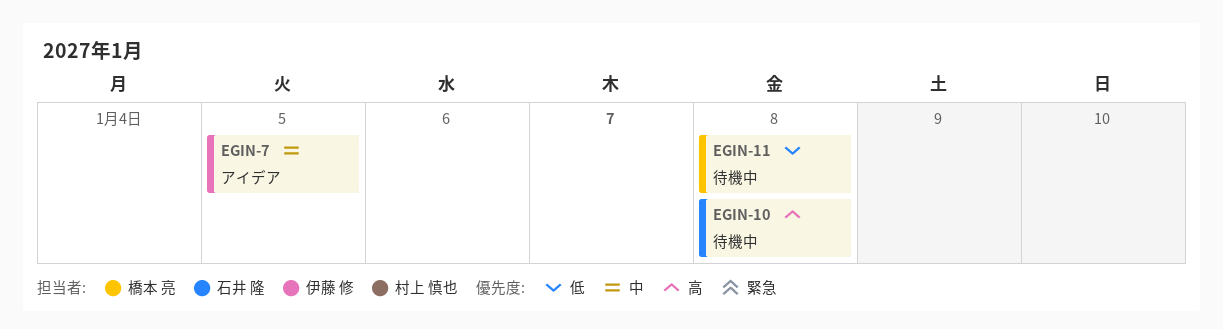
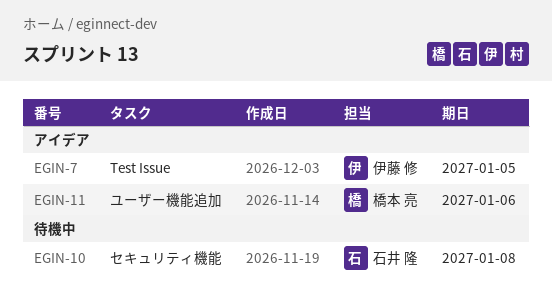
EGIN-11, status: 待機中 -> アイデア
EGIN-11, due: Jan 8 -> Jan 6

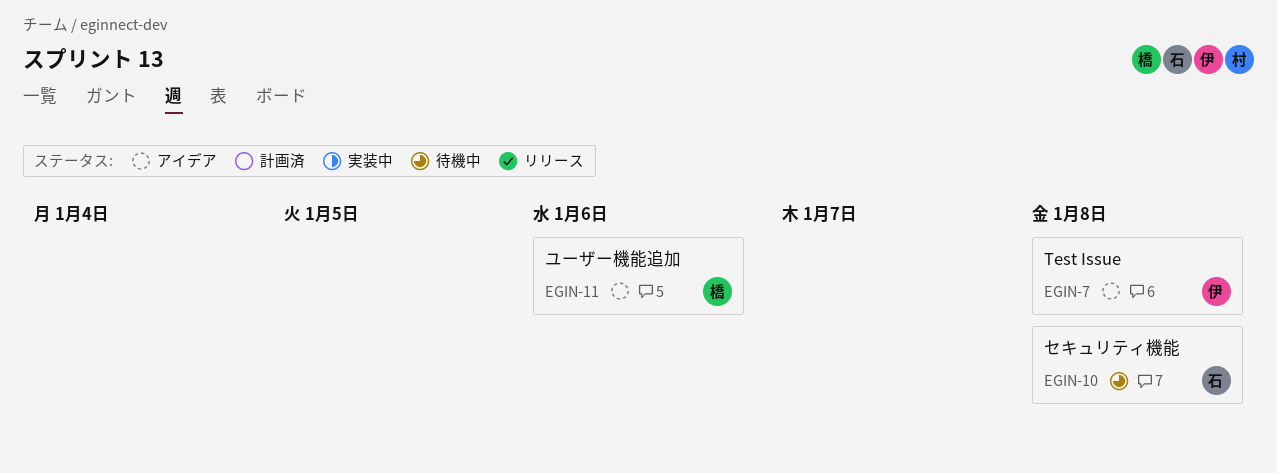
EGIN-7, due: Jan 5 -> Jan 8

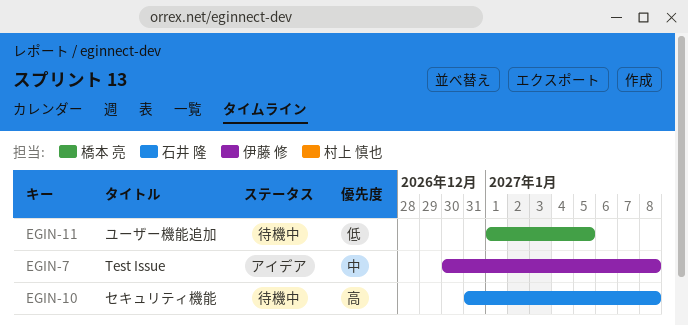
EGIN-11, status: アイデア -> 待機中
EGIN-11, due: Jan 6 -> Jan 5

